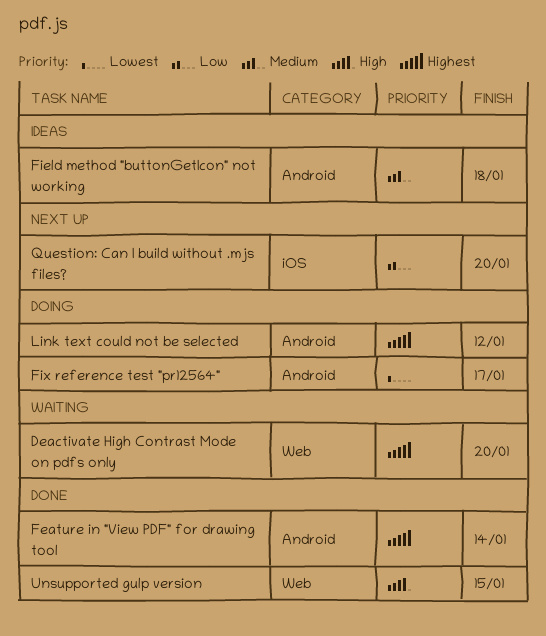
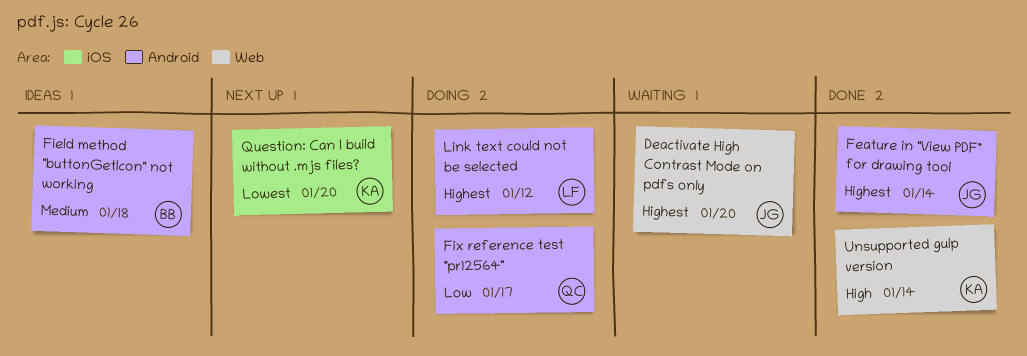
Fix reference test "pr12564", priority: Lowest -> Low
Question: Can I build without .mjs files?, priority: Low -> Lowest
Unsupported gulp version, due: Jan 15 -> Jan 14

